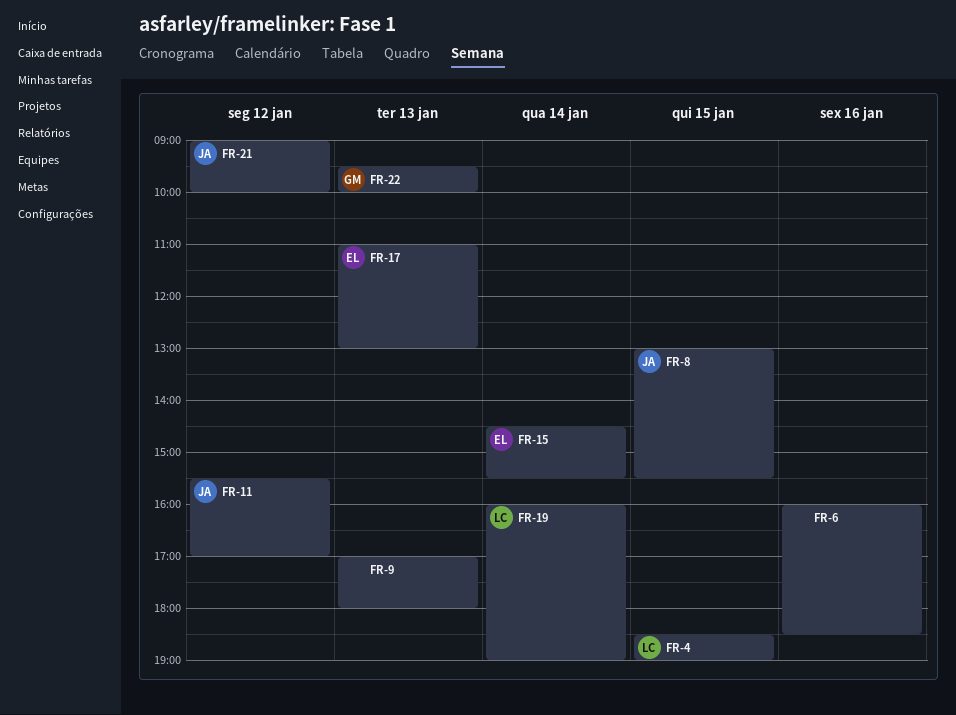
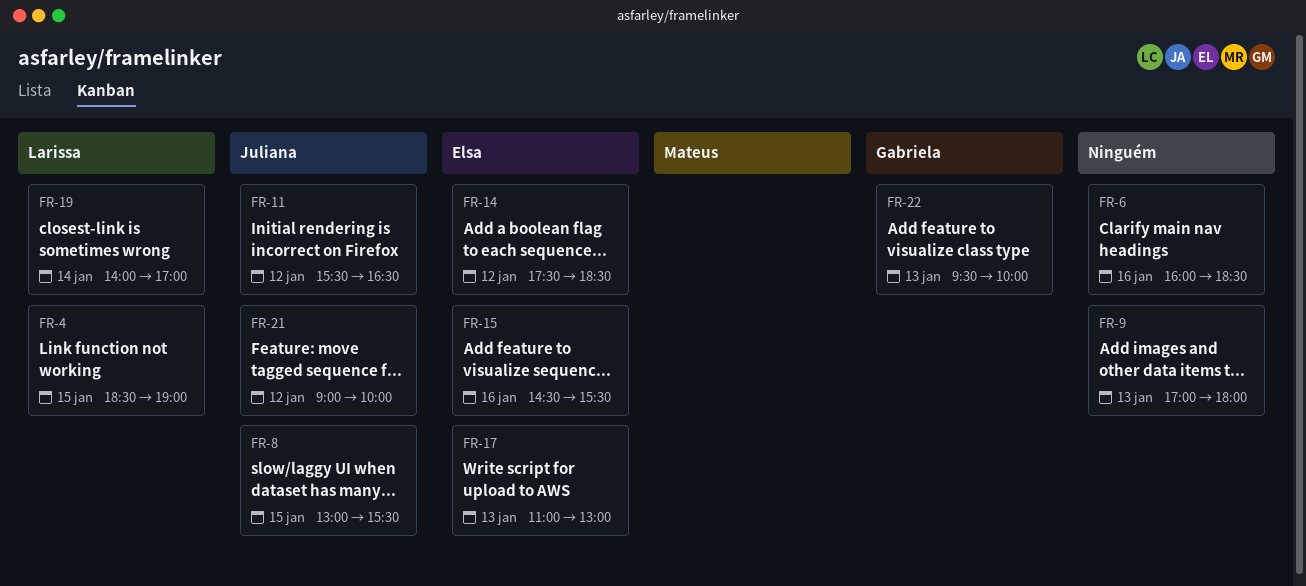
FR-11, ends: 17:00 -> 16:30
FR-14: none -> present
FR-15, day: Jan 14 -> Jan 16
FR-19, begins: 16:00 -> 14:00
FR-19, ends: 19:00 -> 17:00

